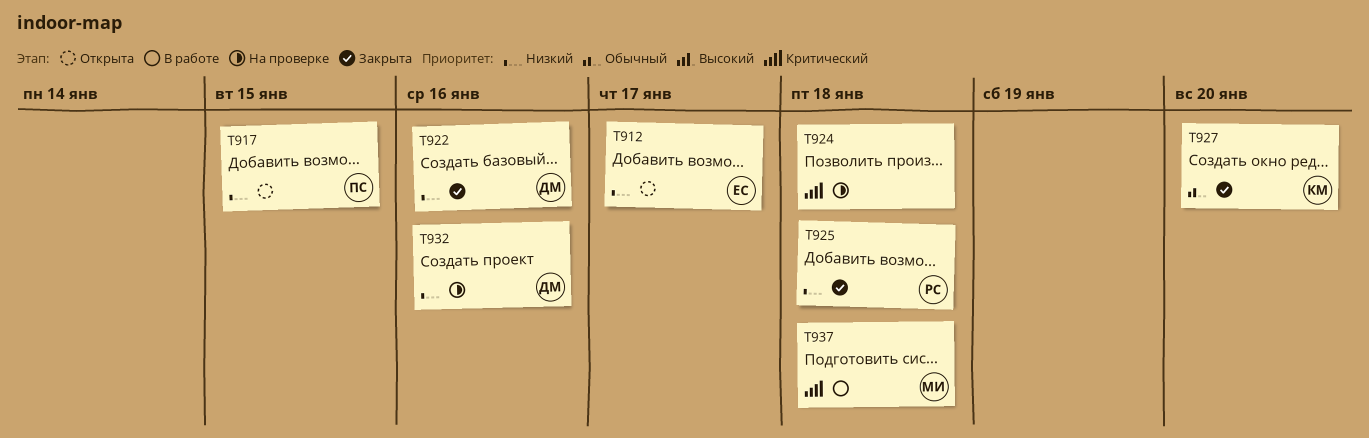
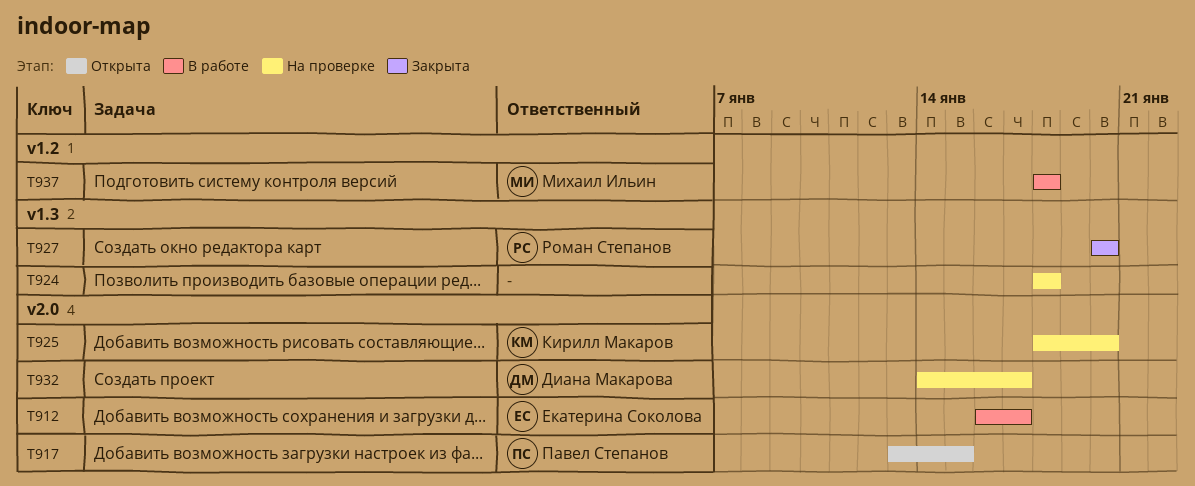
T912, status: Открыта -> В работе
T922: present -> none
T925, status: Закрыта -> На проверке
T925, owner: Роман Степанов -> Кирилл Макаров
T925, due: Jan 18 -> Jan 20
T927, owner: Кирилл Макаров -> Роман Степанов
T932, due: Jan 16 -> Jan 17

